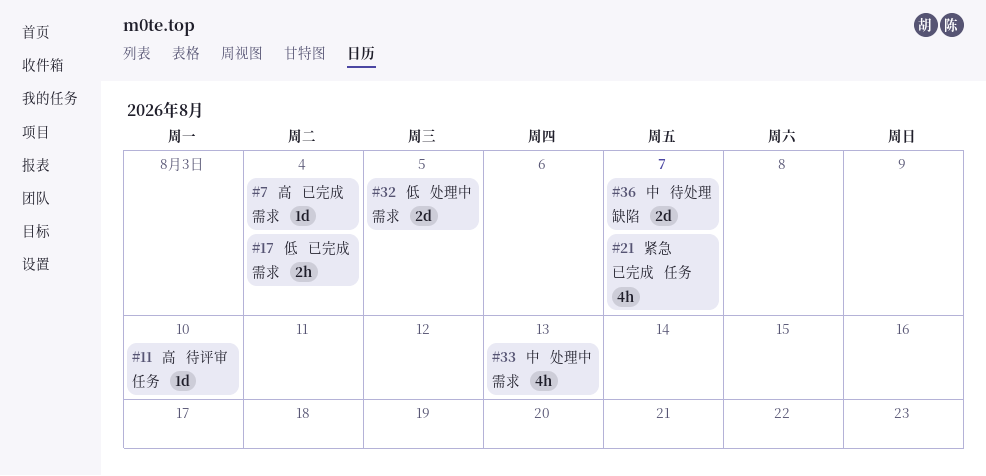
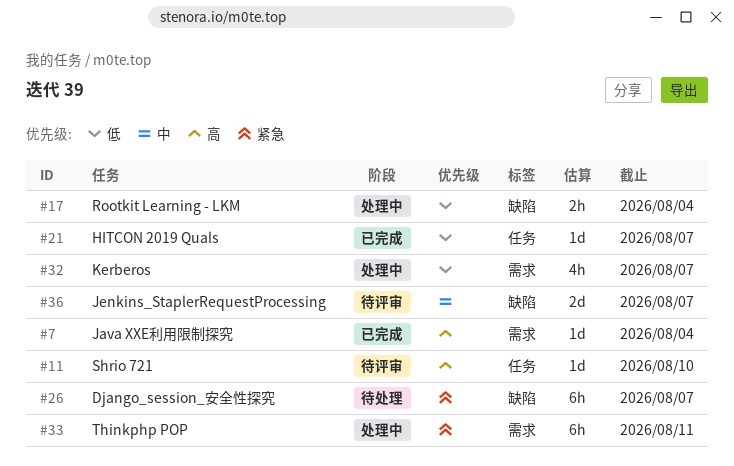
#17, status: 已完成 -> 处理中
#17, label: 需求 -> 缺陷
#21, priority: 紧急 -> 低
#21, estimate: 4h -> 1d
#26: none -> present
#32, estimate: 2d -> 4h
#32, due: Aug 5 -> Aug 7
#33, priority: 中 -> 紧急
#33, estimate: 4h -> 6h
#33, due: Aug 13 -> Aug 11
#36, status: 待处理 -> 待评审

